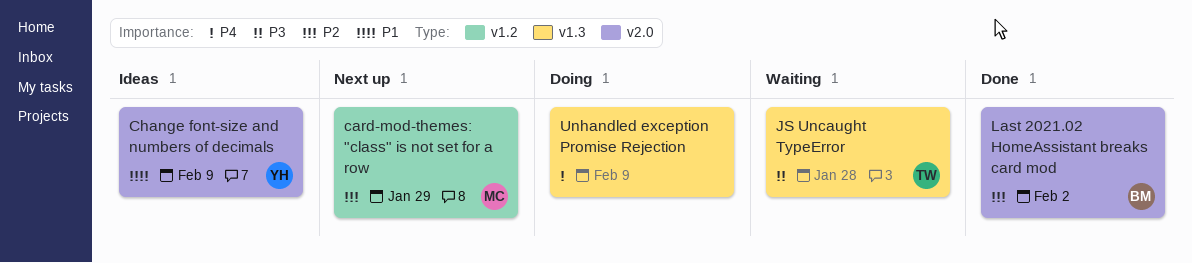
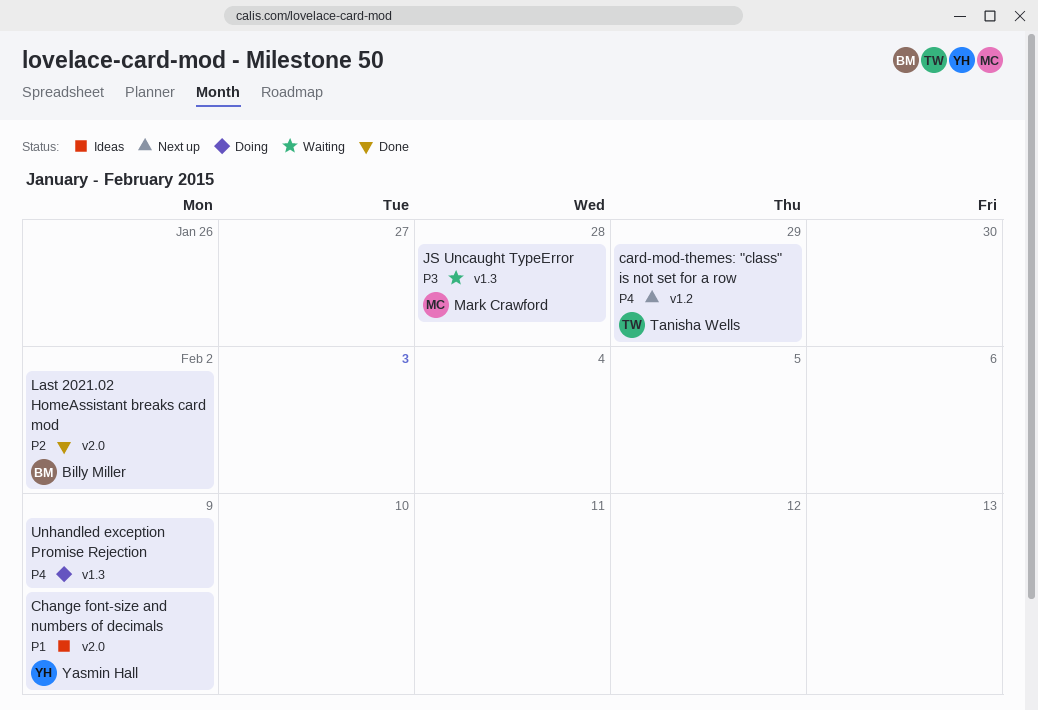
card-mod-themes: "class" is not set for a row, owner: Mark Crawford -> Tanisha Wells
card-mod-themes: "class" is not set for a row, priority: P2 -> P4
JS Uncaught TypeError, owner: Tanisha Wells -> Mark Crawford

